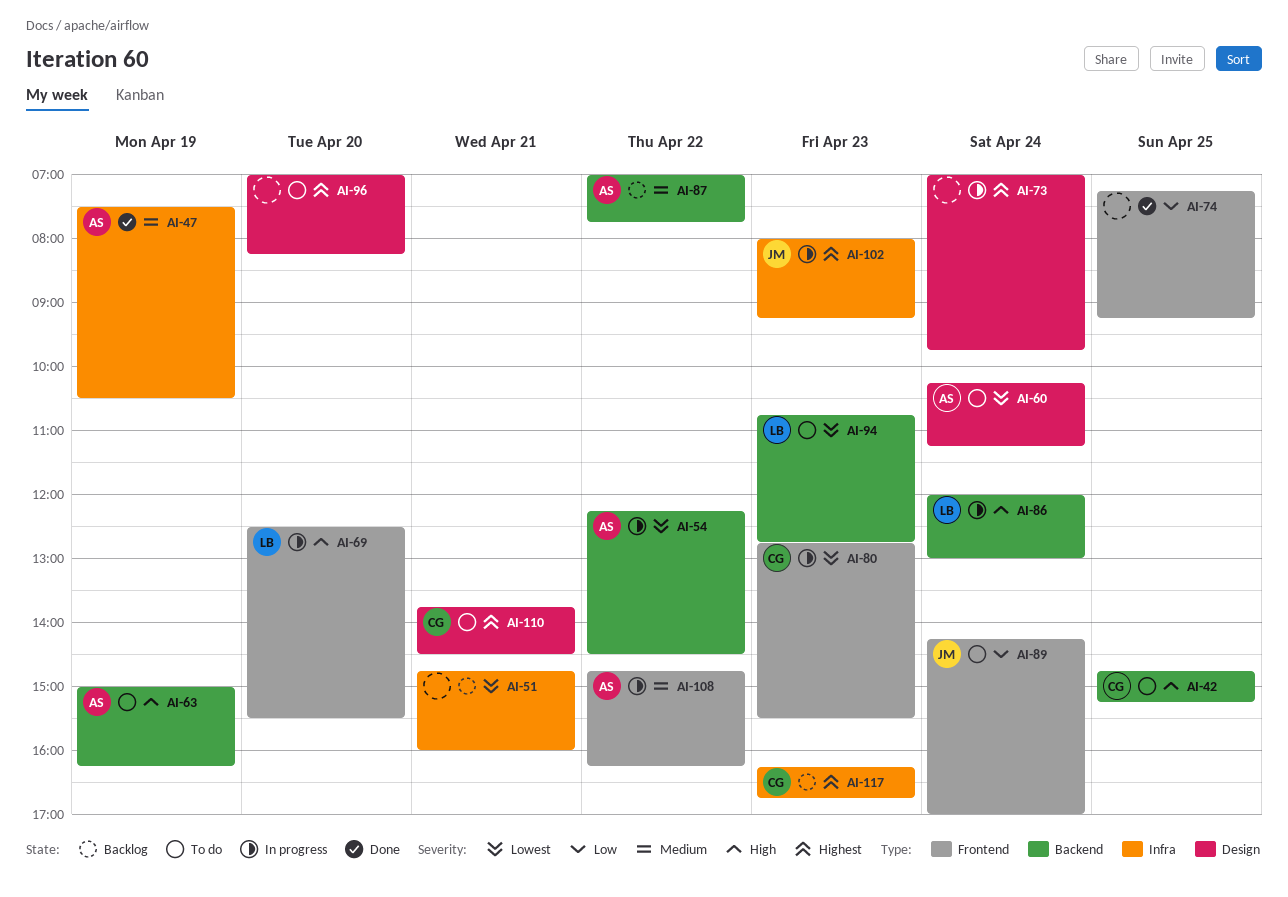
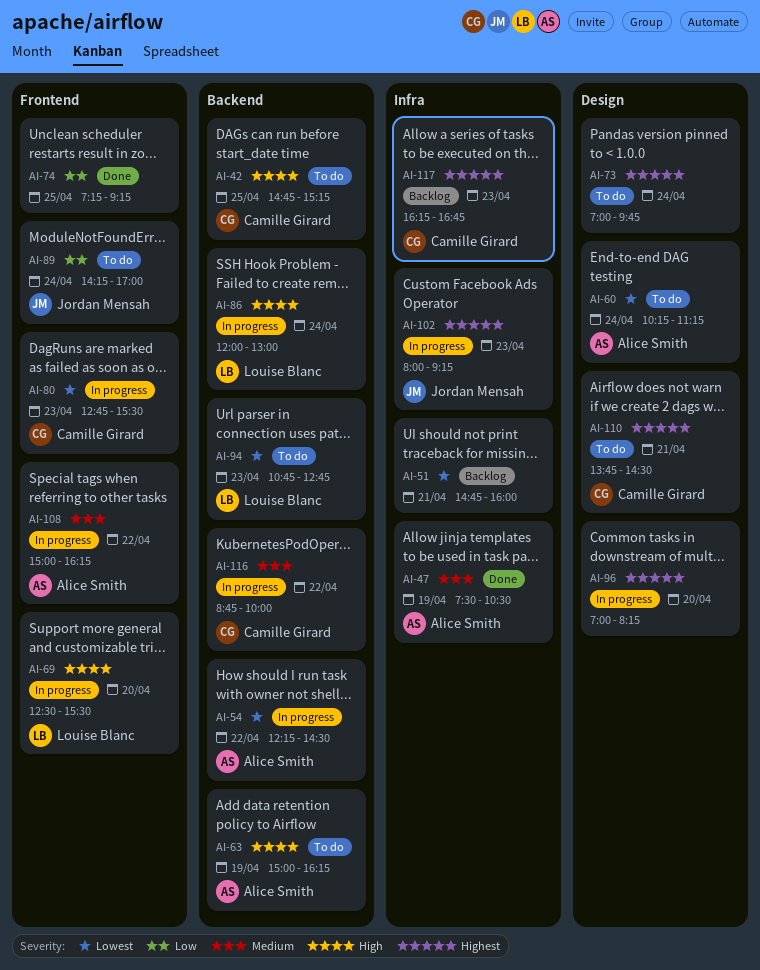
AI-73, status: In progress -> To do
AI-87: present -> none
AI-96, status: To do -> In progress
AI-108, begins: 14:45 -> 15:00
AI-116: none -> present

